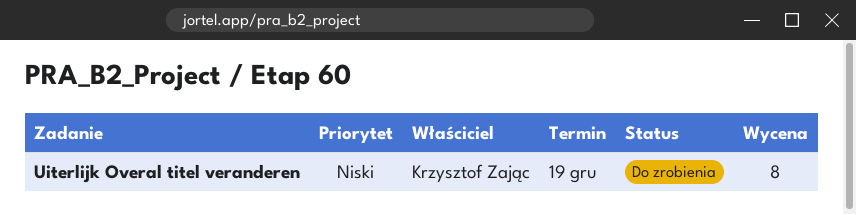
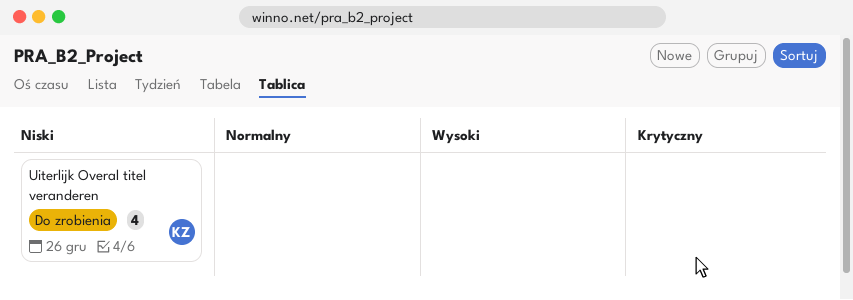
Uiterlijk Overal titel veranderen, estimate: 8 -> 4
Uiterlijk Overal titel veranderen, due: Dec 19 -> Dec 26

